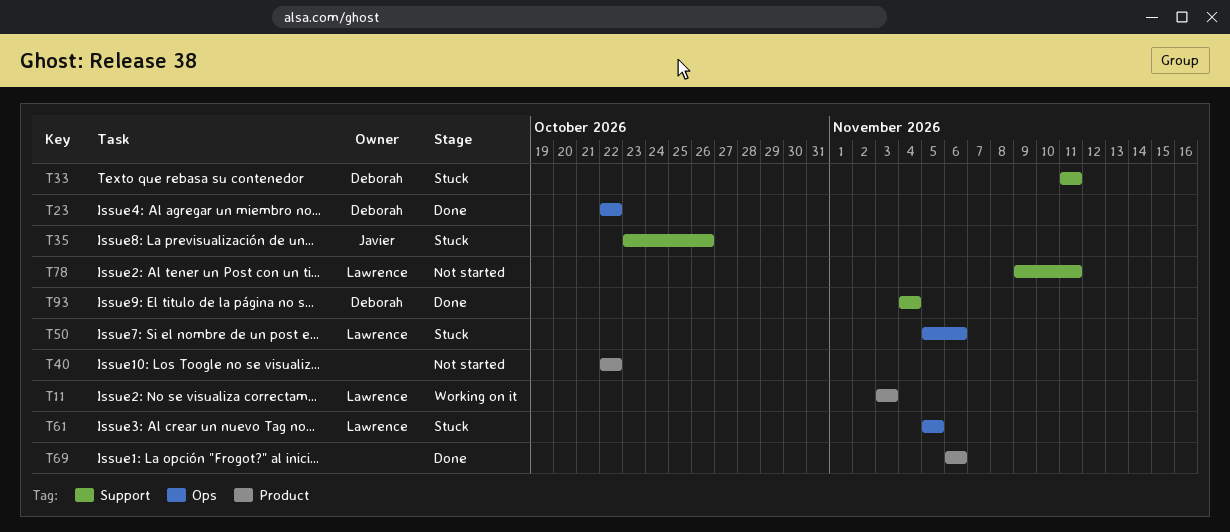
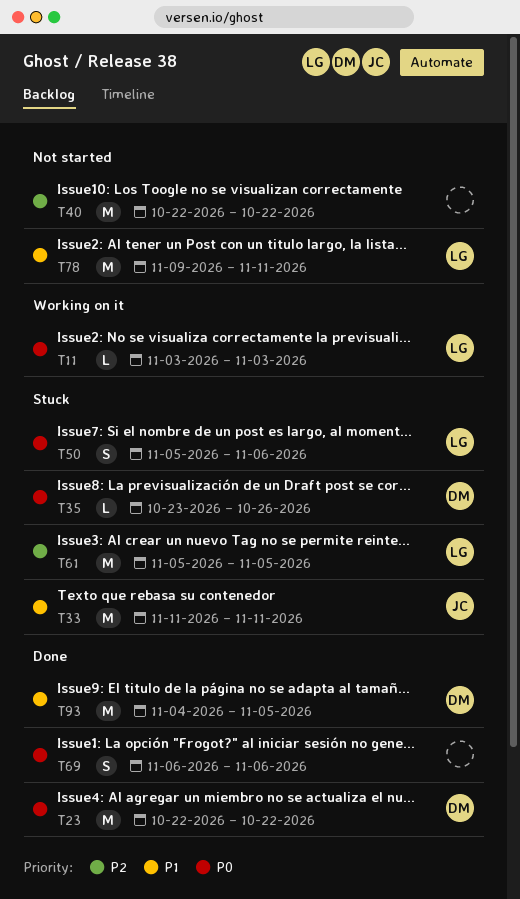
T33, owner: Deborah -> Javier
T35, owner: Javier -> Deborah
T93, due: Nov 4 -> Nov 5

